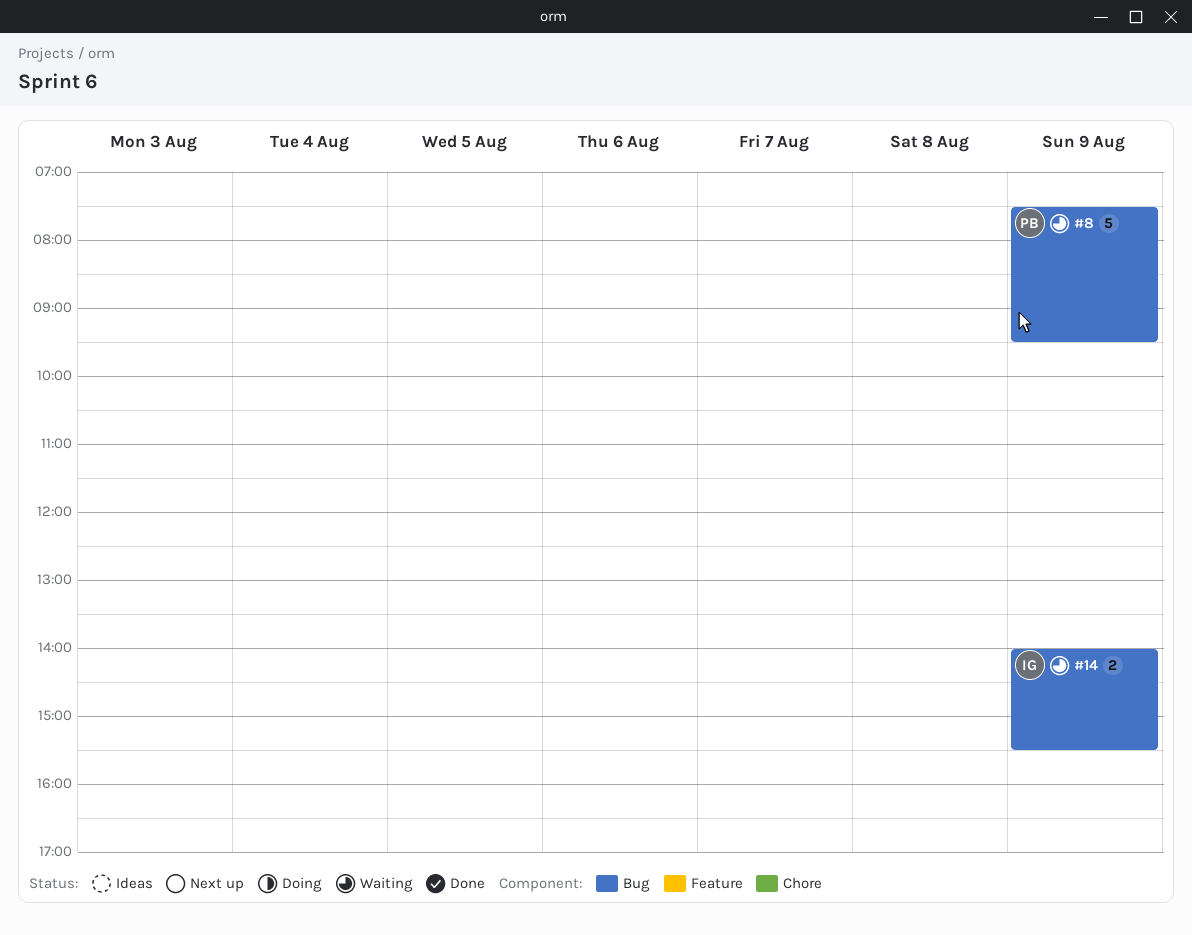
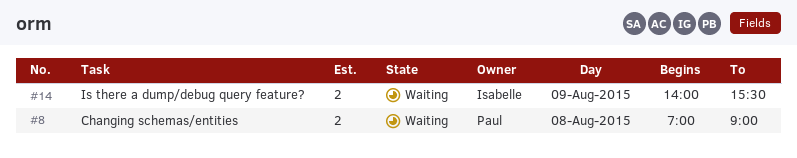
#8, estimate: 5 -> 2
#8, day: Aug 9 -> Aug 8
#8, begins: 07:30 -> 07:00
#8, ends: 09:30 -> 09:00

